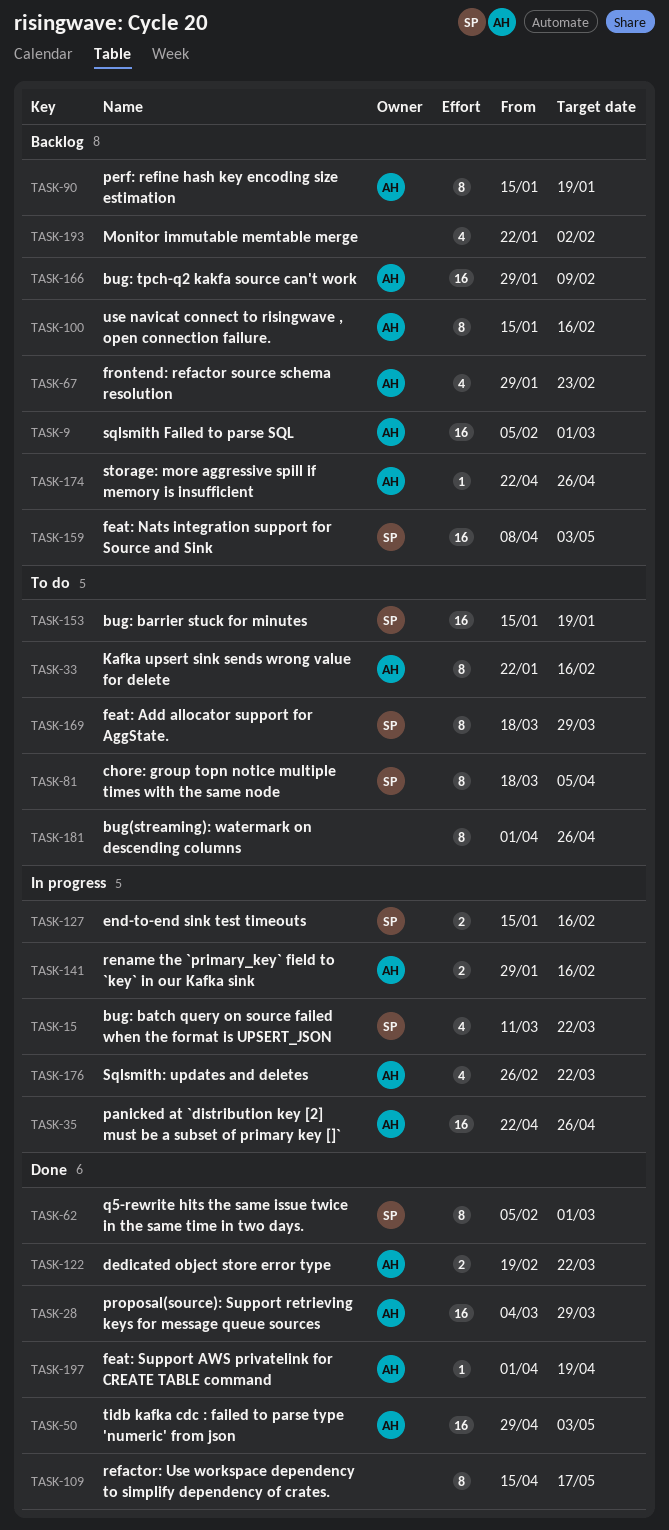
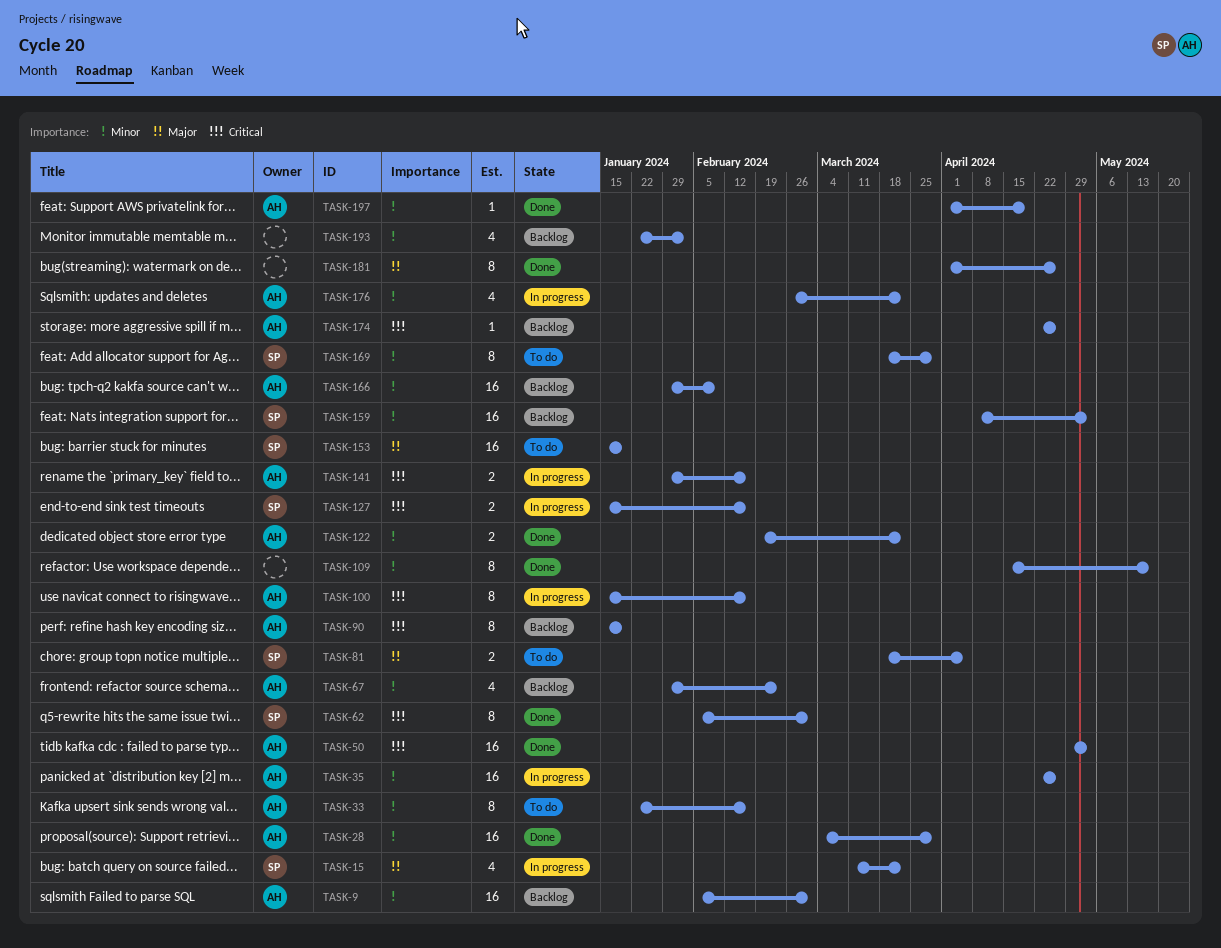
TASK-81, estimate: 8 -> 2
TASK-100, status: Backlog -> In progress
TASK-181, status: To do -> Done

